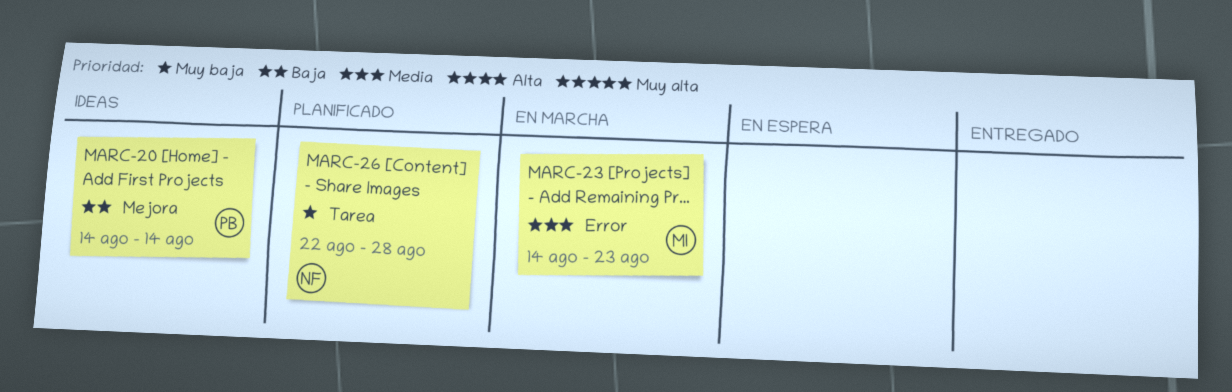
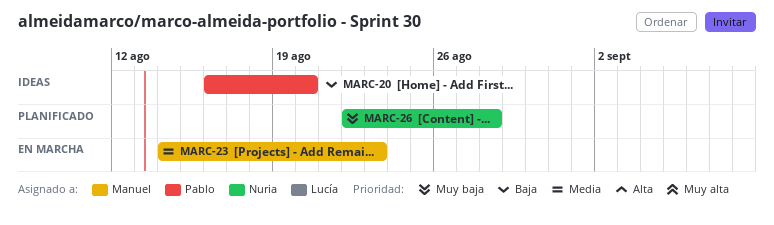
MARC-20, start: Aug 14 -> Aug 16
MARC-20, due: Aug 14 -> Aug 20

